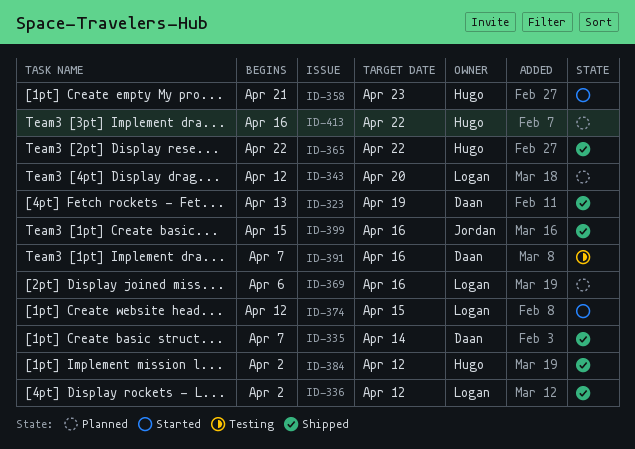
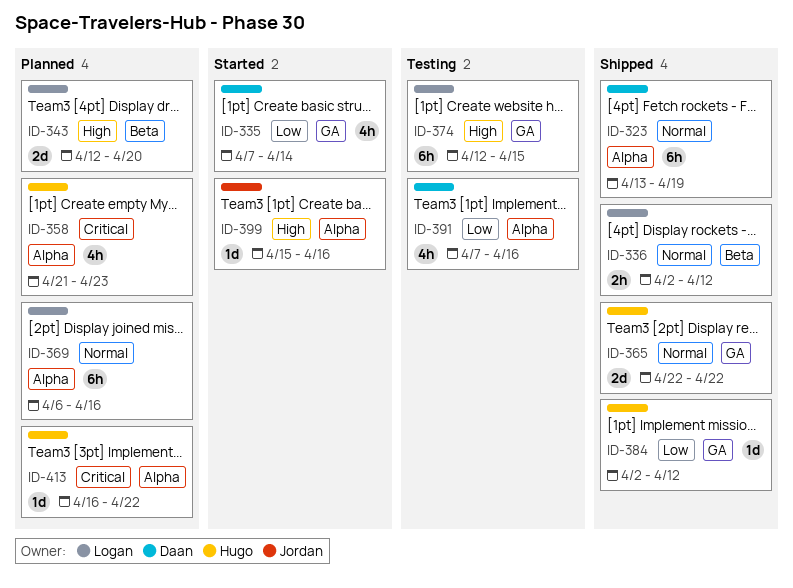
ID-335, status: Shipped -> Started
ID-358, status: Started -> Planned
ID-374, status: Started -> Testing
ID-399, status: Shipped -> Started

